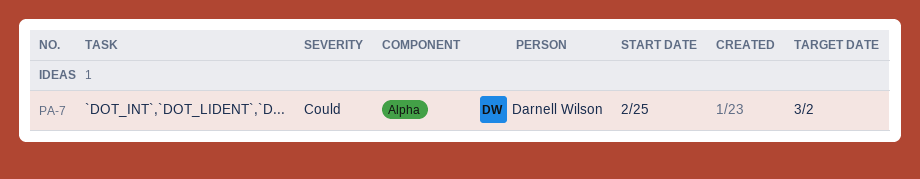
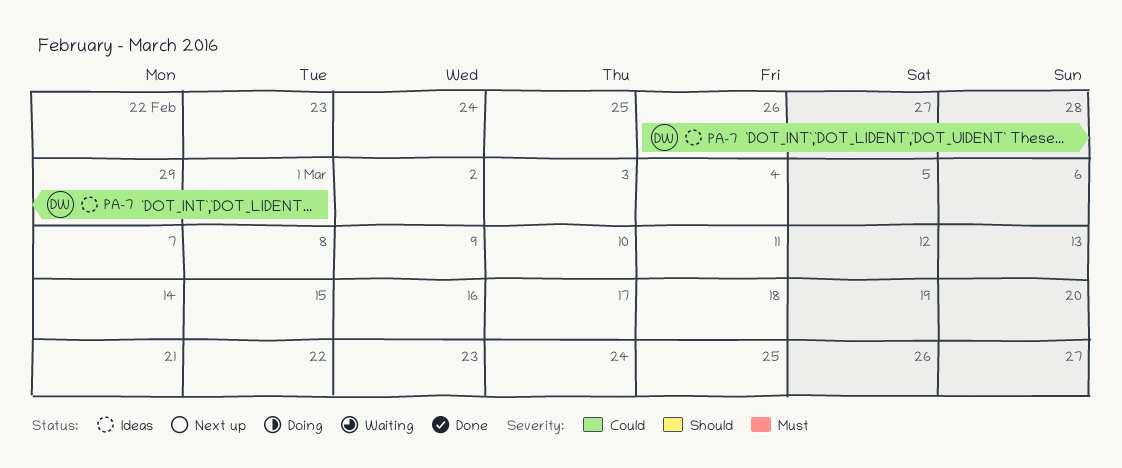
PA-7, start: Feb 25 -> Feb 26
PA-7, due: Mar 2 -> Mar 1

